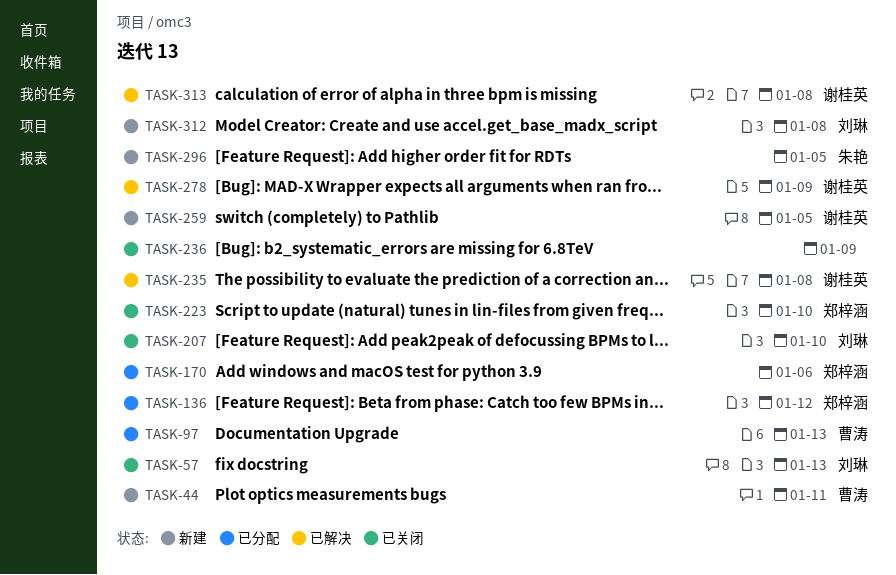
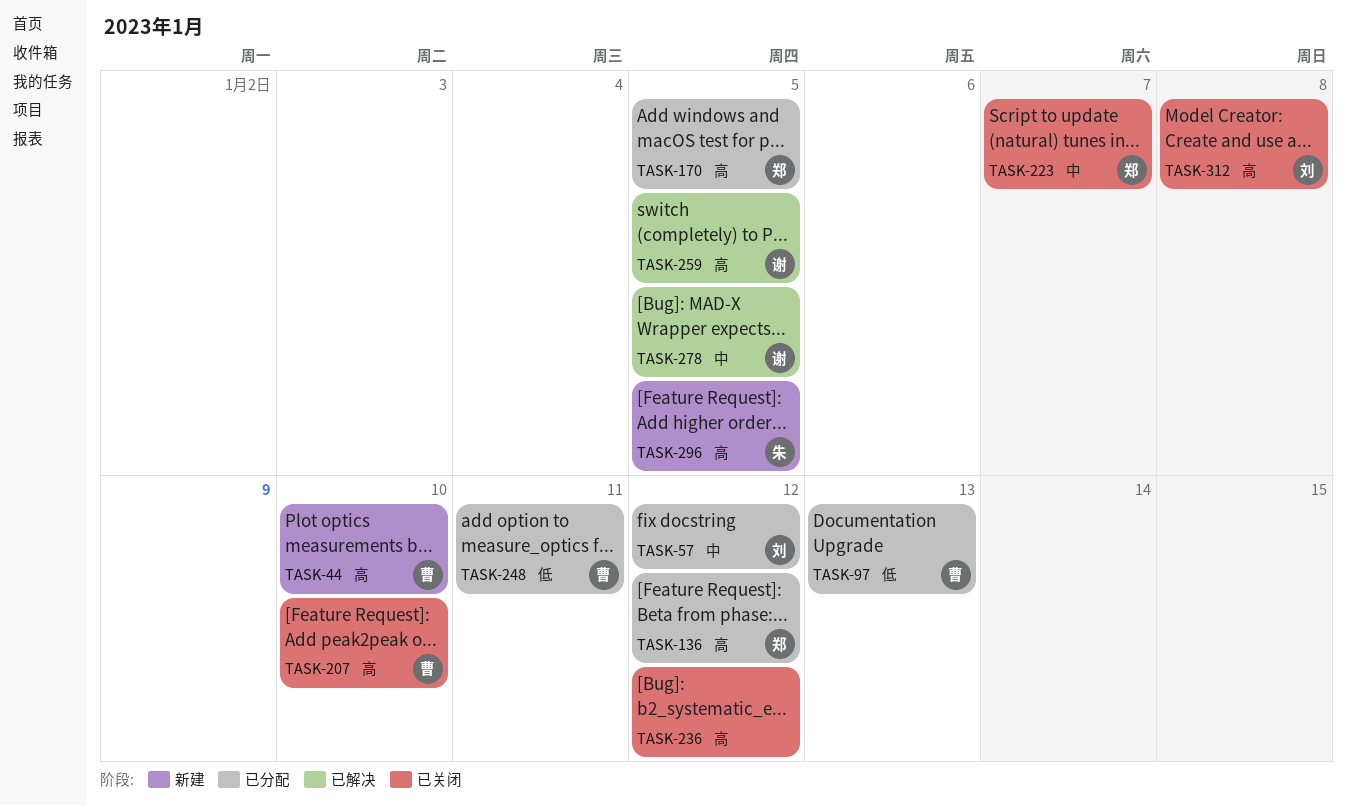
TASK-44, due: Jan 11 -> Jan 10
TASK-57, status: 已关闭 -> 已分配
TASK-57, due: Jan 13 -> Jan 12
TASK-170, due: Jan 6 -> Jan 5
TASK-207, owner: 刘琳 -> 曹涛
TASK-223, due: Jan 10 -> Jan 7
TASK-235: present -> none
TASK-236, due: Jan 9 -> Jan 12
TASK-248: none -> present
TASK-259, status: 新建 -> 已解决
TASK-278, due: Jan 9 -> Jan 5
TASK-312, status: 新建 -> 已关闭
TASK-313: present -> none

